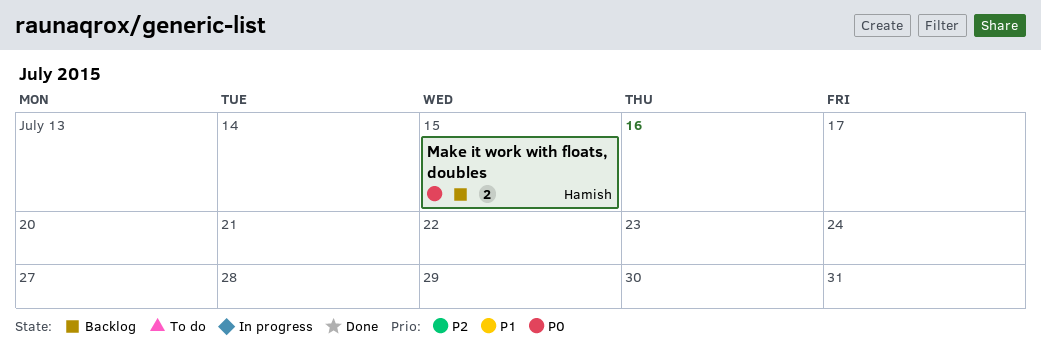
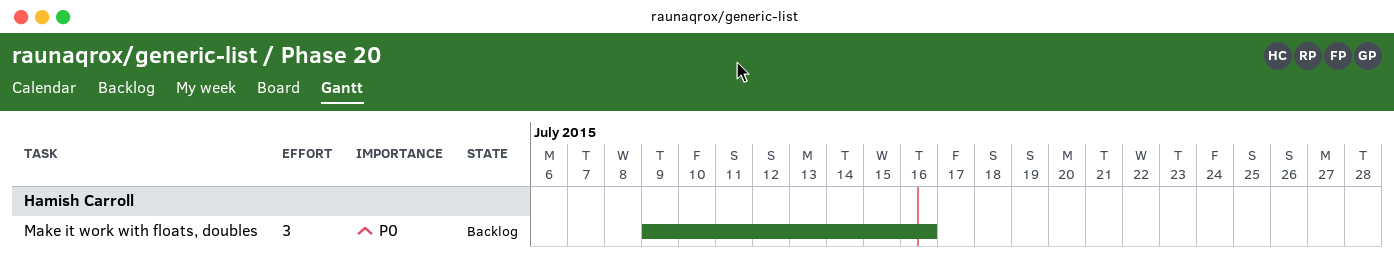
Make it work with floats, doubles, estimate: 2 -> 3
Make it work with floats, doubles, due: Jul 15 -> Jul 16

